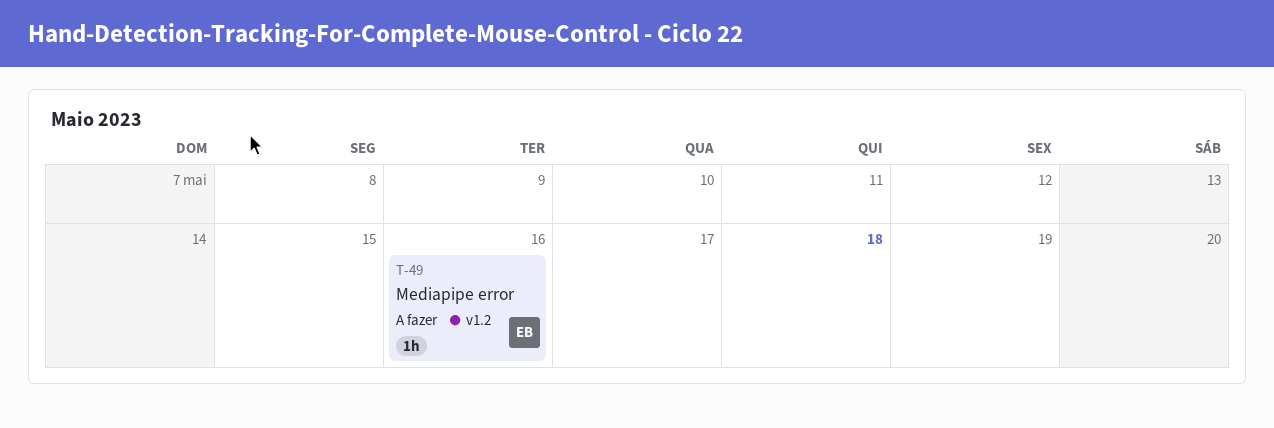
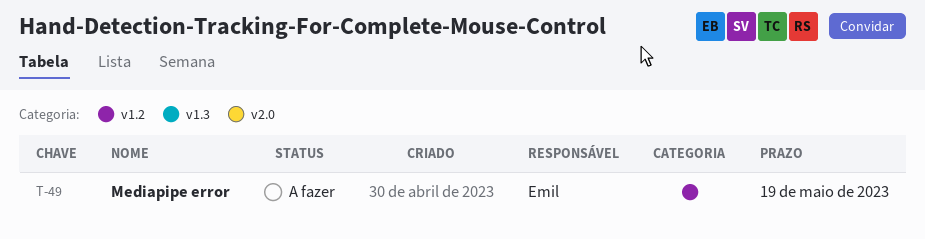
T-49, due: May 16 -> May 19

